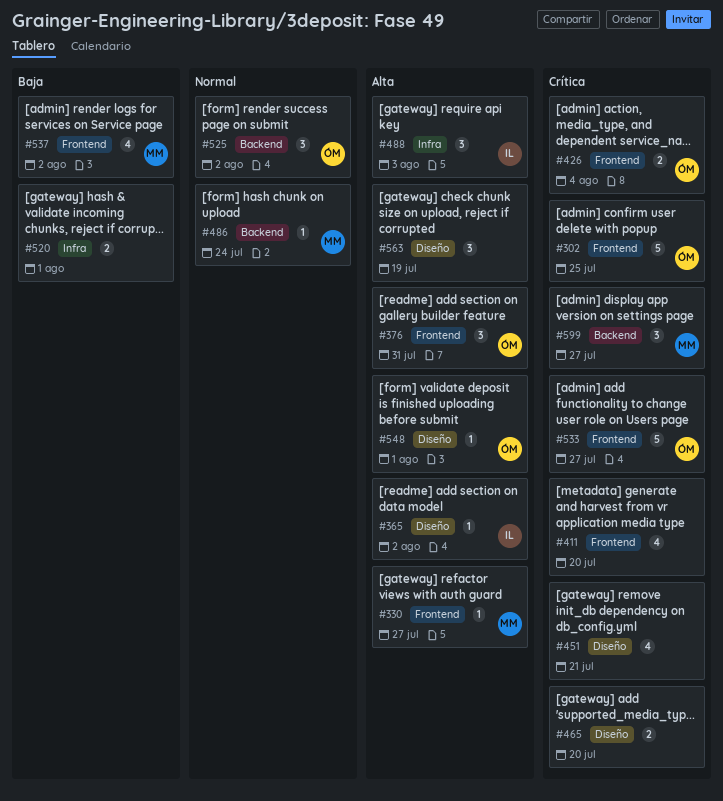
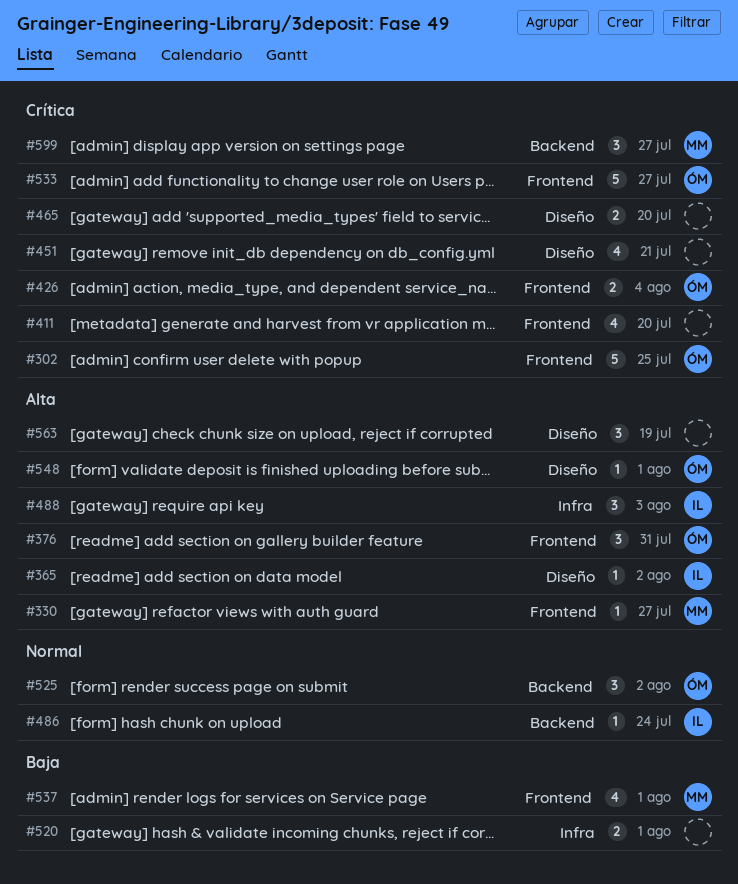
#486, owner: MM -> IL
#537, due: Aug 2 -> Aug 1

